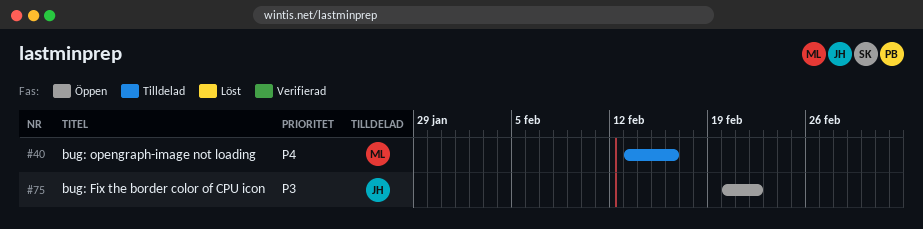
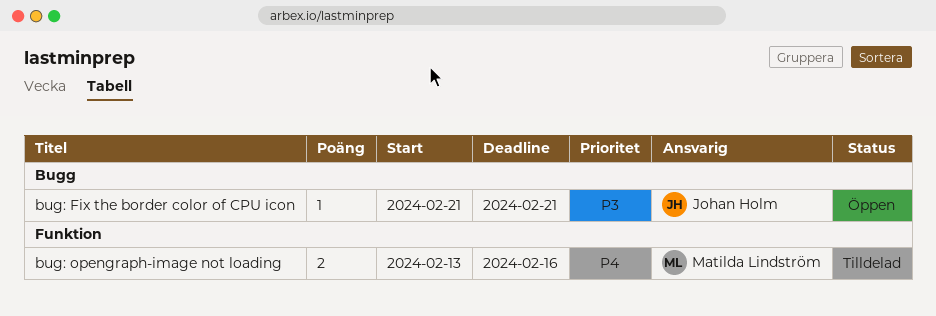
bug: Fix the border color of CPU icon, start: Feb 20 -> Feb 21
bug: Fix the border color of CPU icon, due: Feb 22 -> Feb 21

